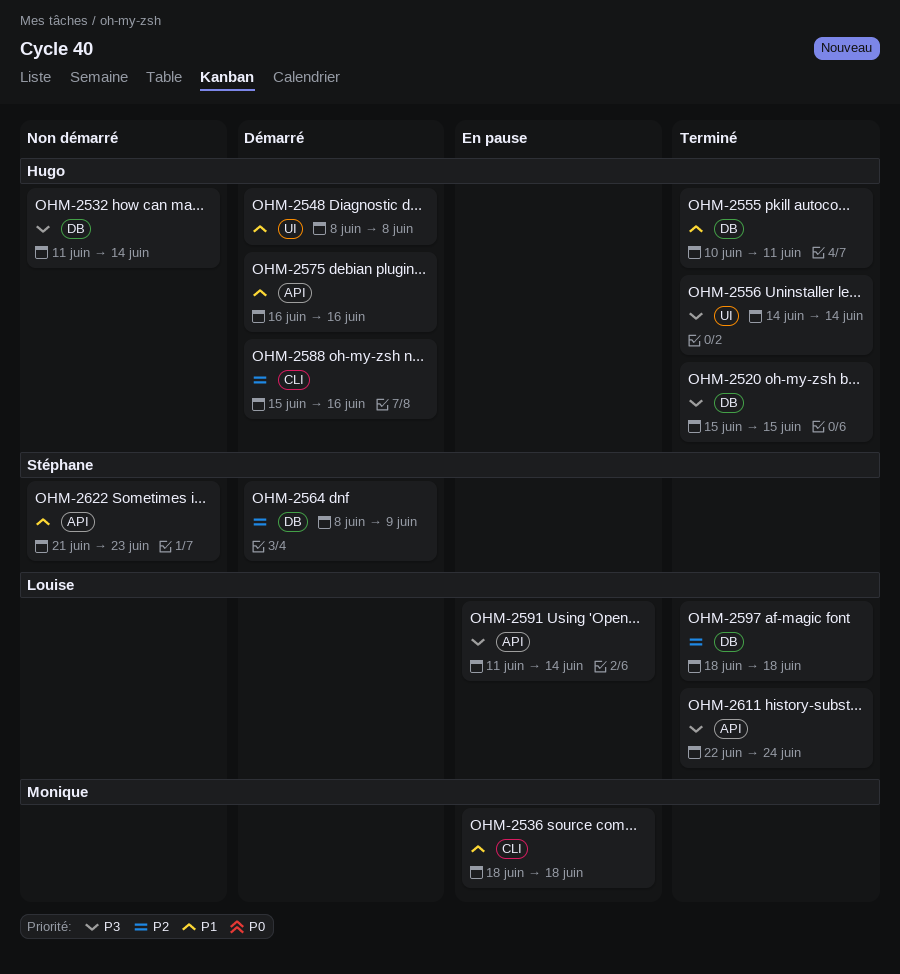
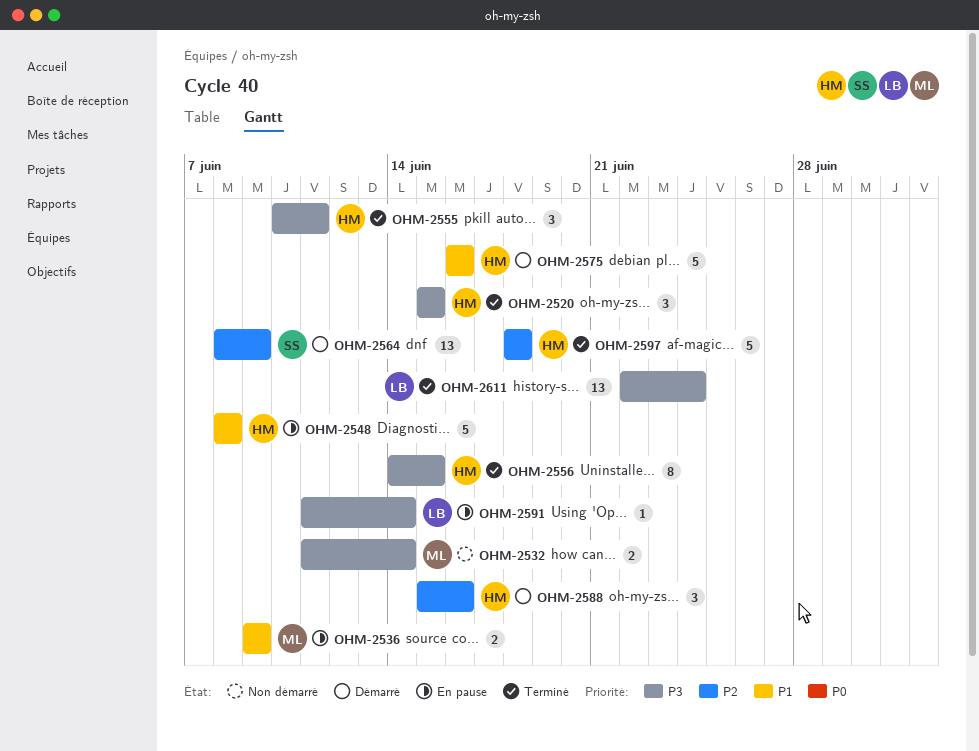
OHM-2532, owner: Hugo -> Monique
OHM-2536, start: Jun 18 -> Jun 9
OHM-2536, due: Jun 18 -> Jun 9
OHM-2548, status: Démarré -> En pause
OHM-2555, priority: P1 -> P3
OHM-2556, due: Jun 14 -> Jun 15
OHM-2597, owner: Louise -> Hugo
OHM-2622: present -> none

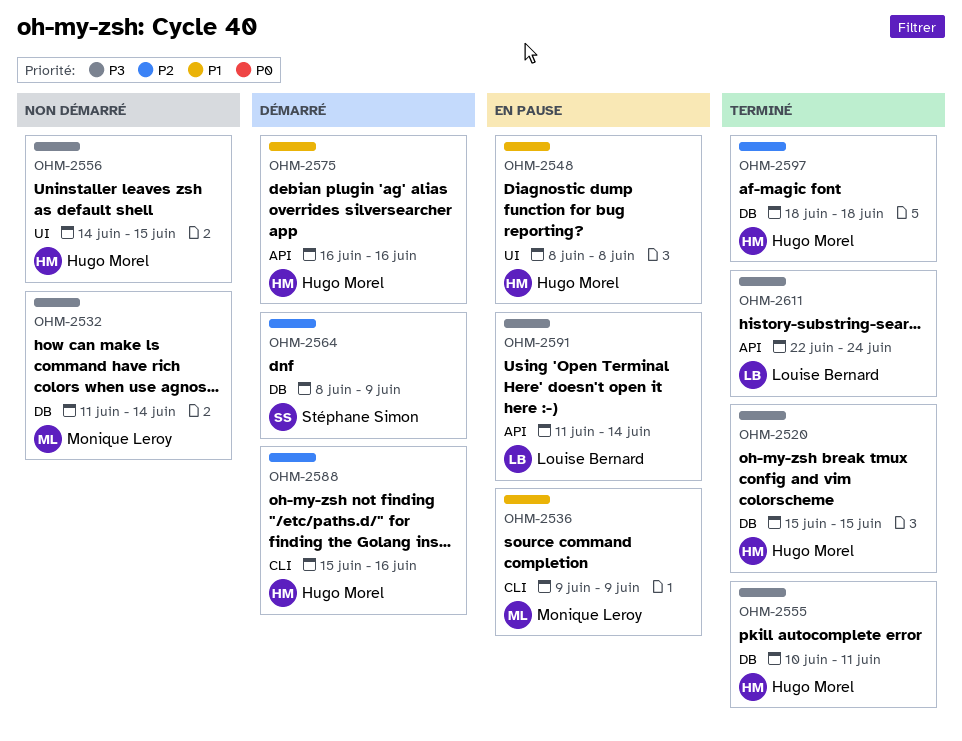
OHM-2556, status: Terminé -> Non démarré

